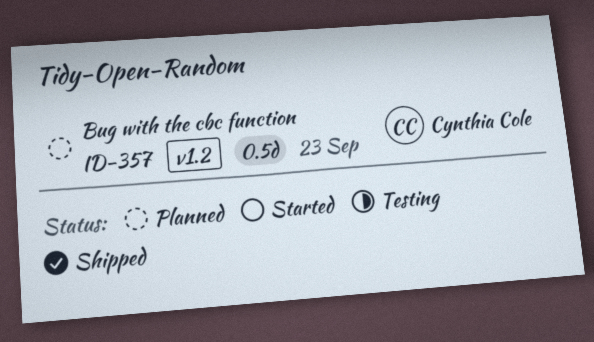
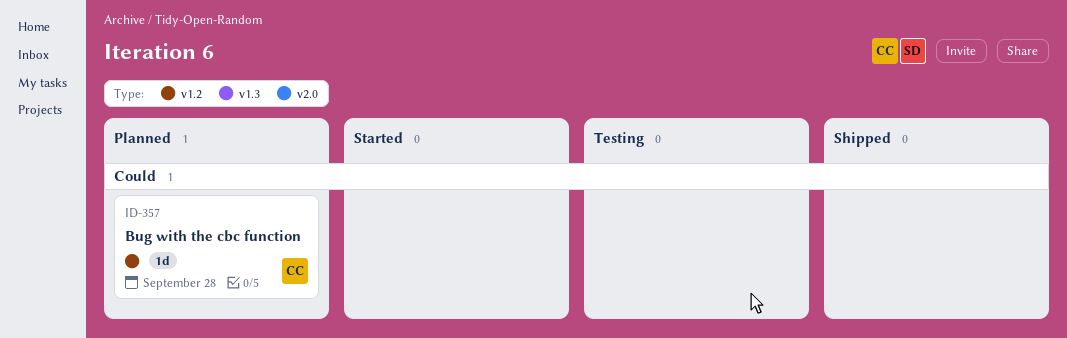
ID-357, estimate: 0.5d -> 1d
ID-357, due: Sep 23 -> Sep 28

